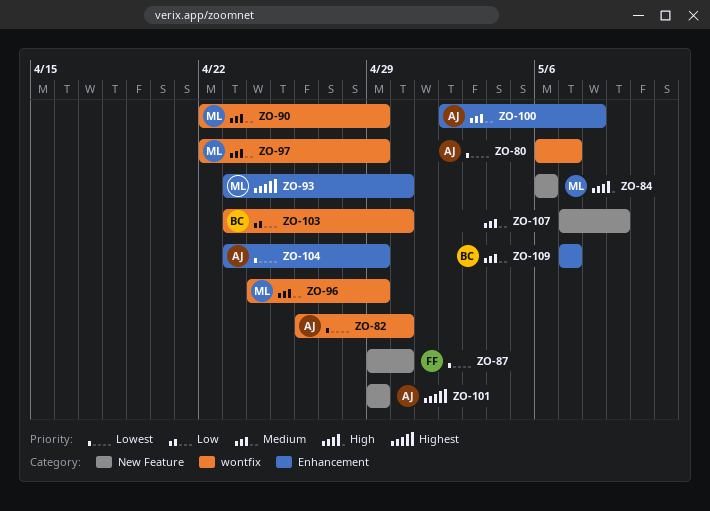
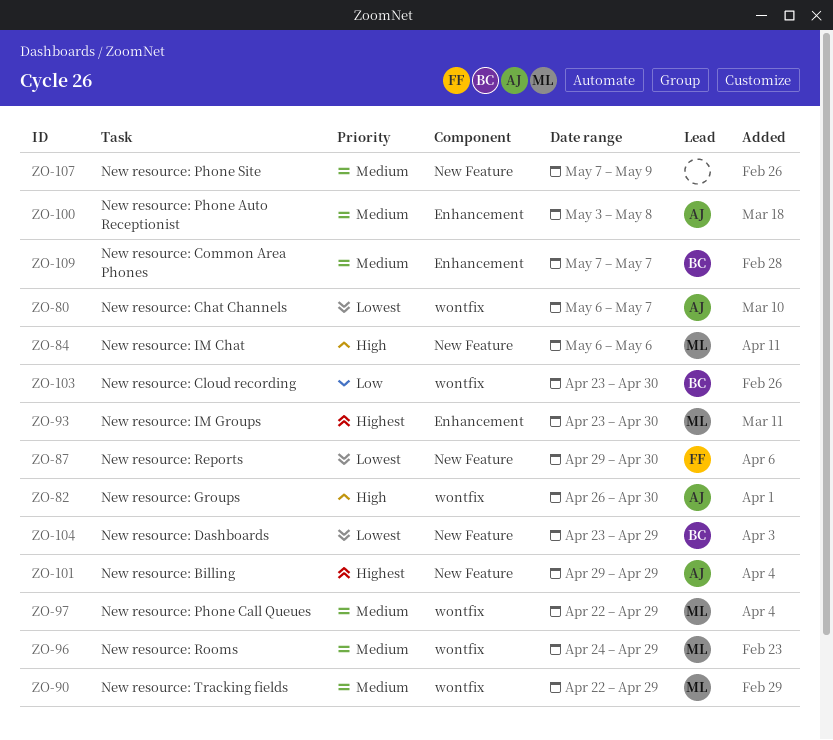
ZO-82, priority: Lowest -> High
ZO-100, start: May 2 -> May 3
ZO-104, owner: AJ -> BC
ZO-104, label: Enhancement -> New Feature

